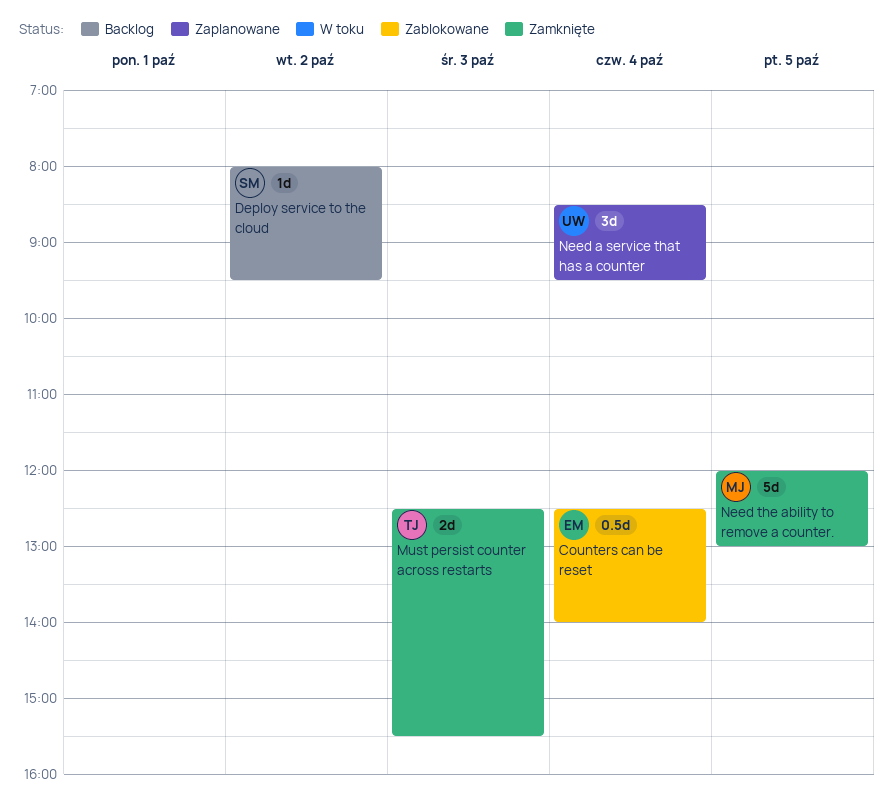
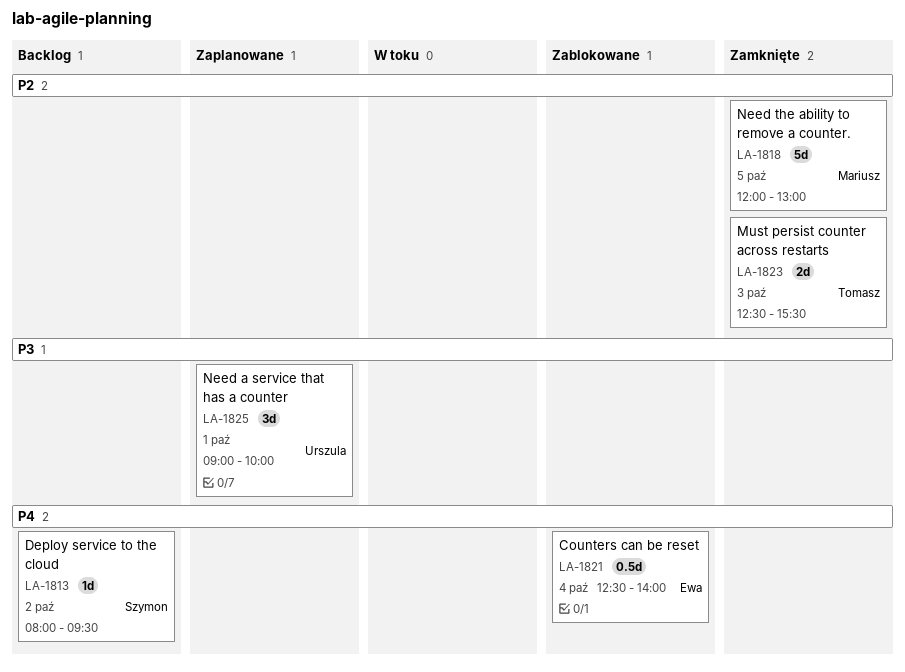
Need a service that has a counter, day: Oct 4 -> Oct 1
Need a service that has a counter, begins: 08:30 -> 09:00
Need a service that has a counter, ends: 09:30 -> 10:00

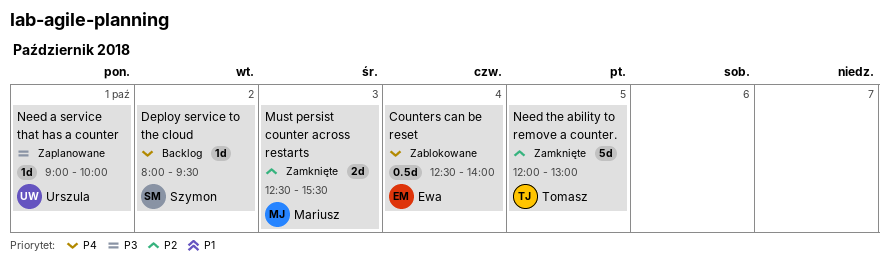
Must persist counter across restarts, owner: Tomasz -> Mariusz
Need a service that has a counter, estimate: 3d -> 1d
Need the ability to remove a counter., owner: Mariusz -> Tomasz

